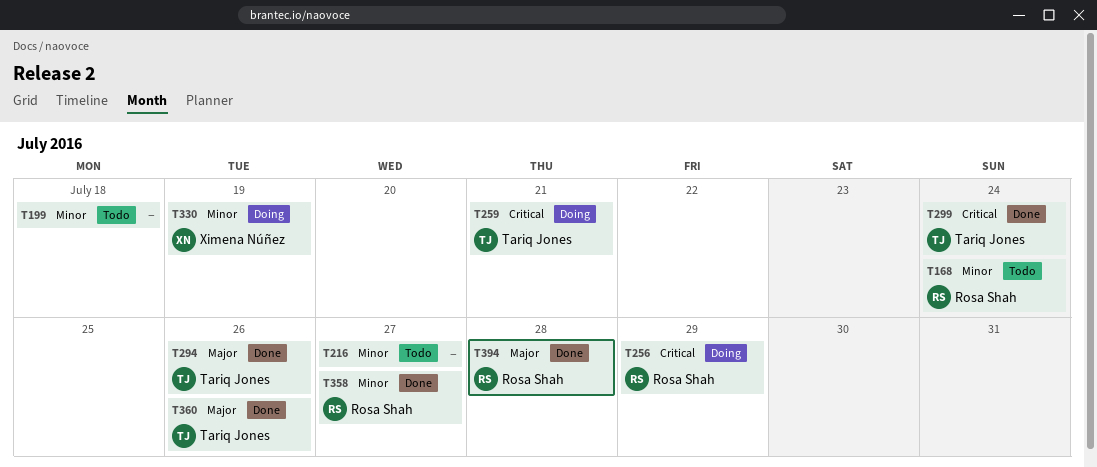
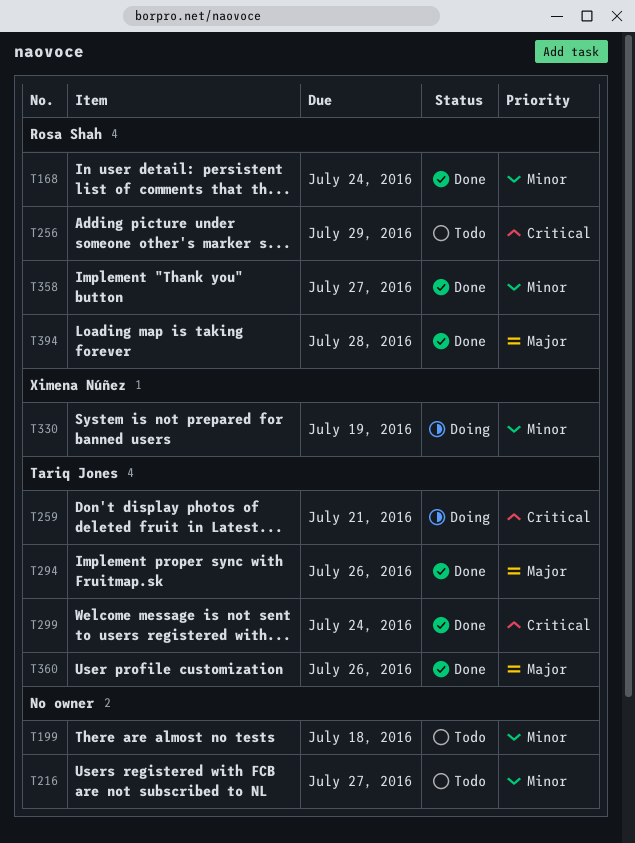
T168, status: Todo -> Done
T256, status: Doing -> Todo

